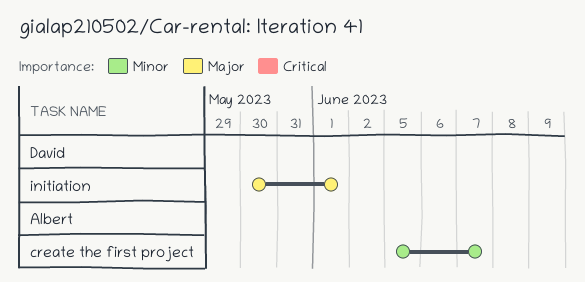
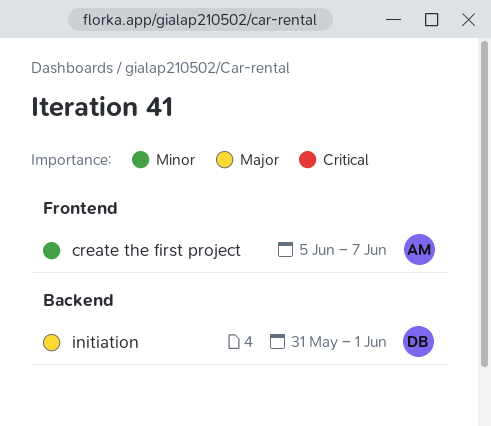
initiation, start: May 30 -> May 31

